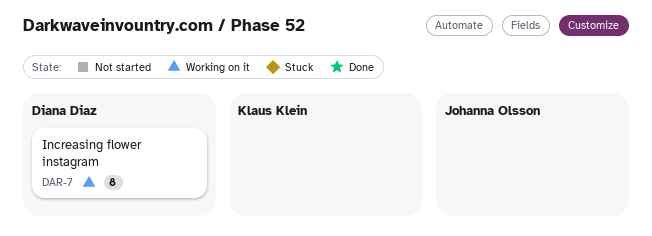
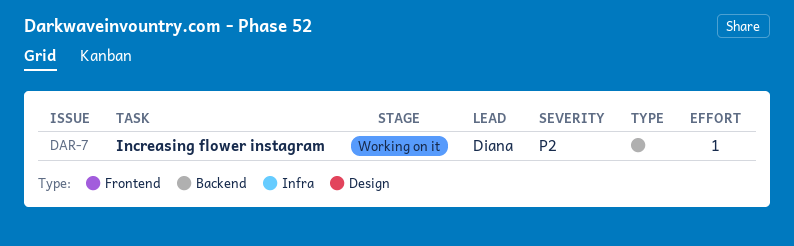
DAR-7, estimate: 8 -> 1

